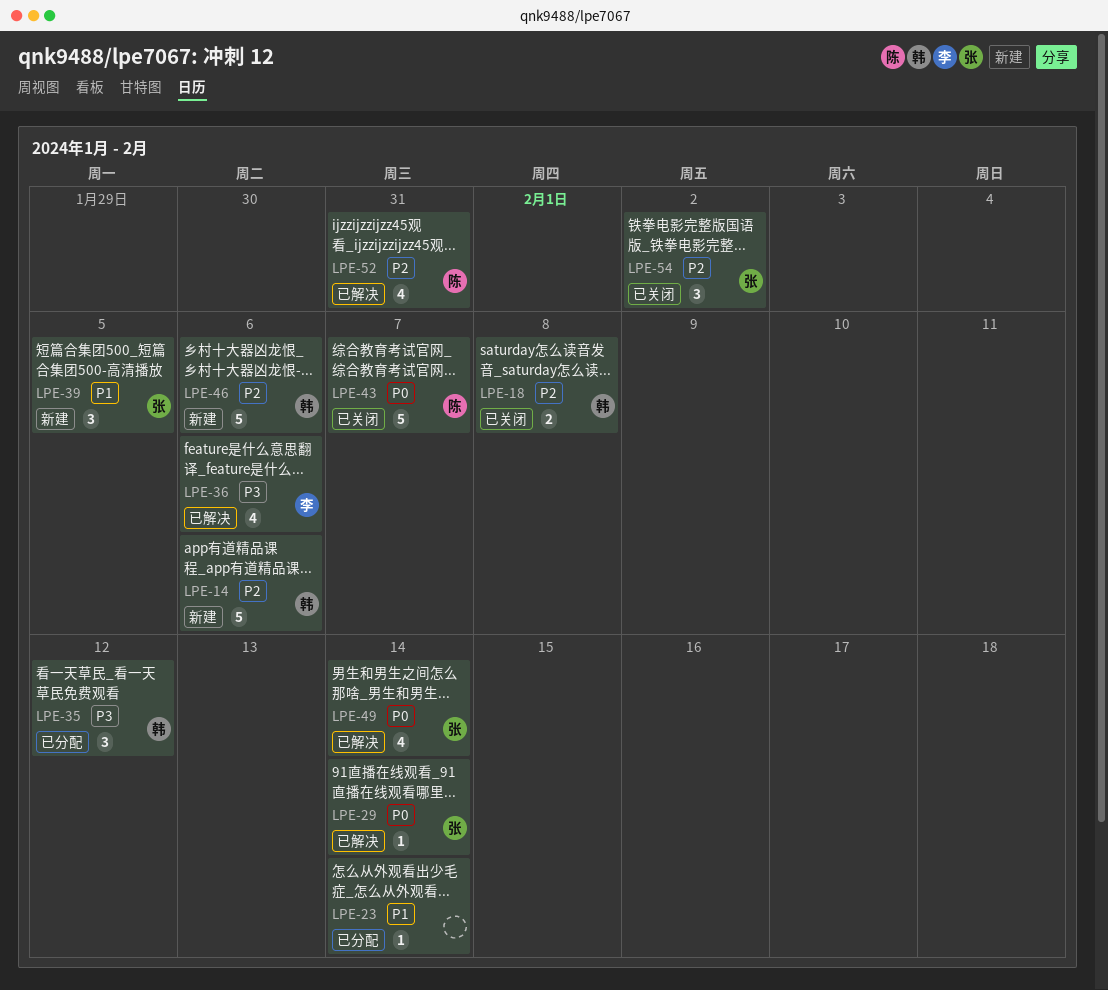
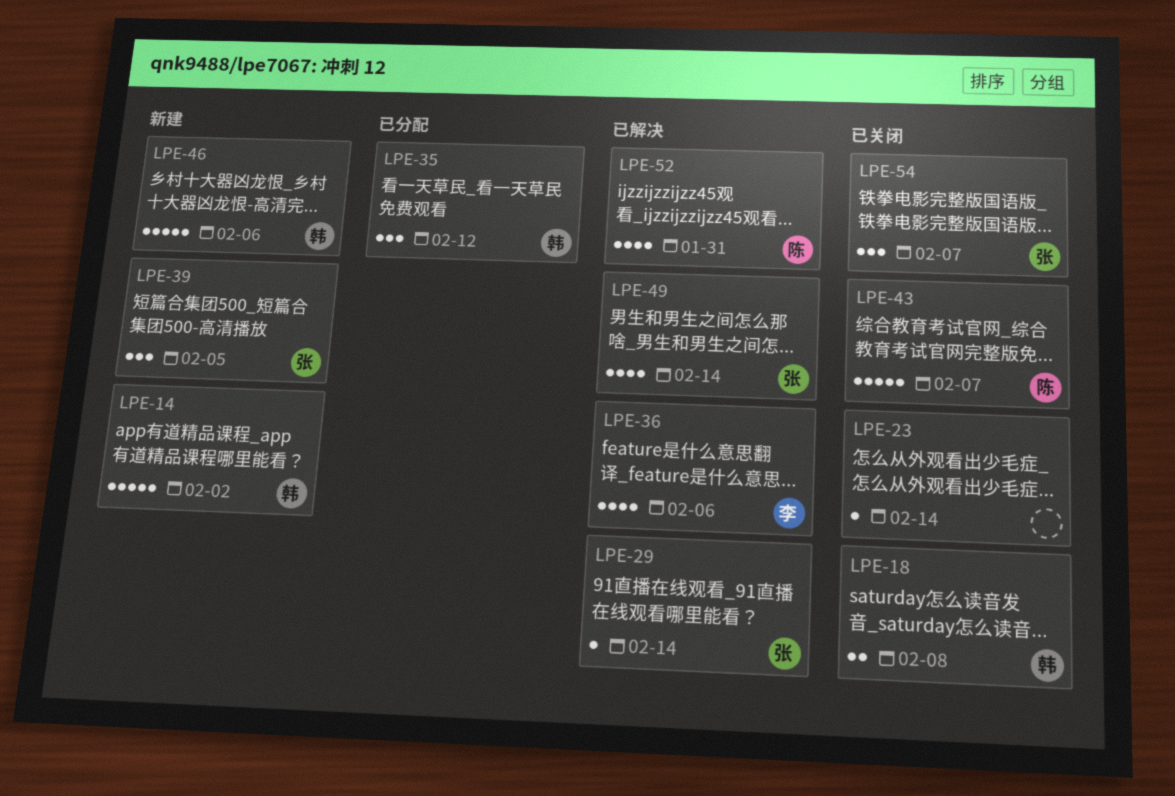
LPE-14, due: Feb 6 -> Feb 2
LPE-23, status: 已分配 -> 已关闭
LPE-54, due: Feb 2 -> Feb 7

